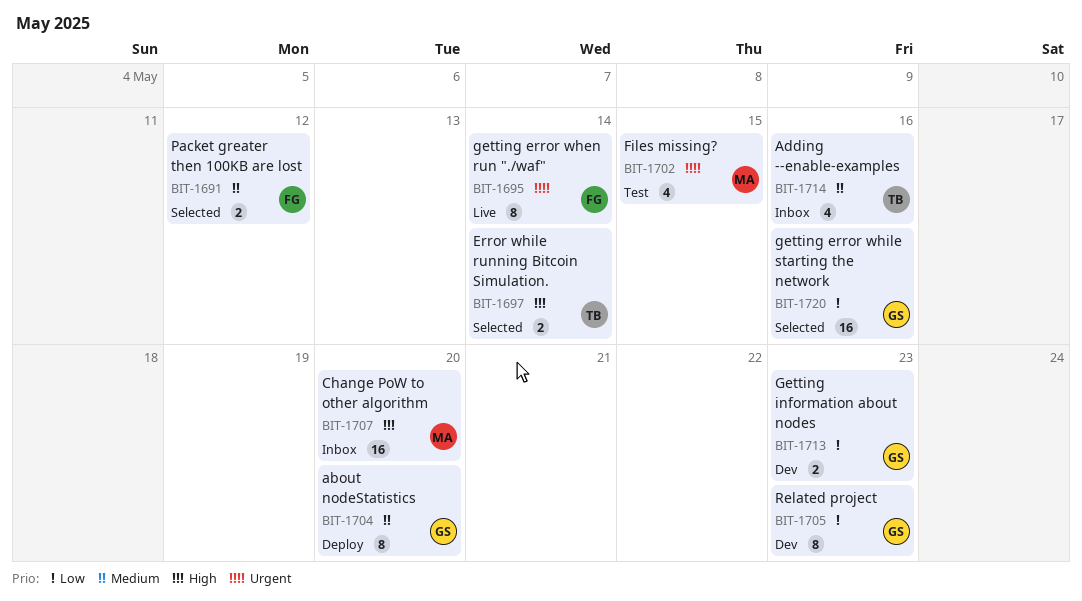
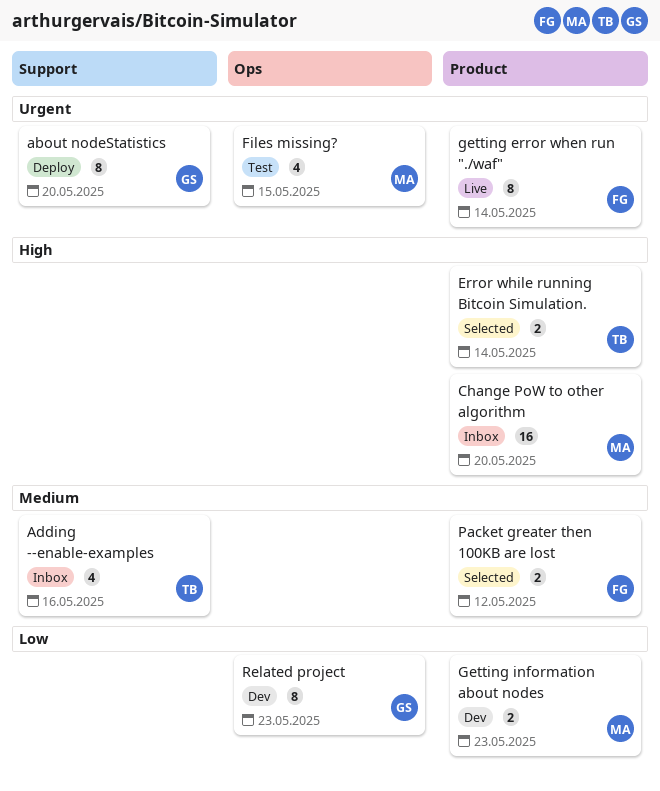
about nodeStatistics, priority: Medium -> Urgent
getting error while starting the network: present -> none
Getting information about nodes, owner: GS -> MA

